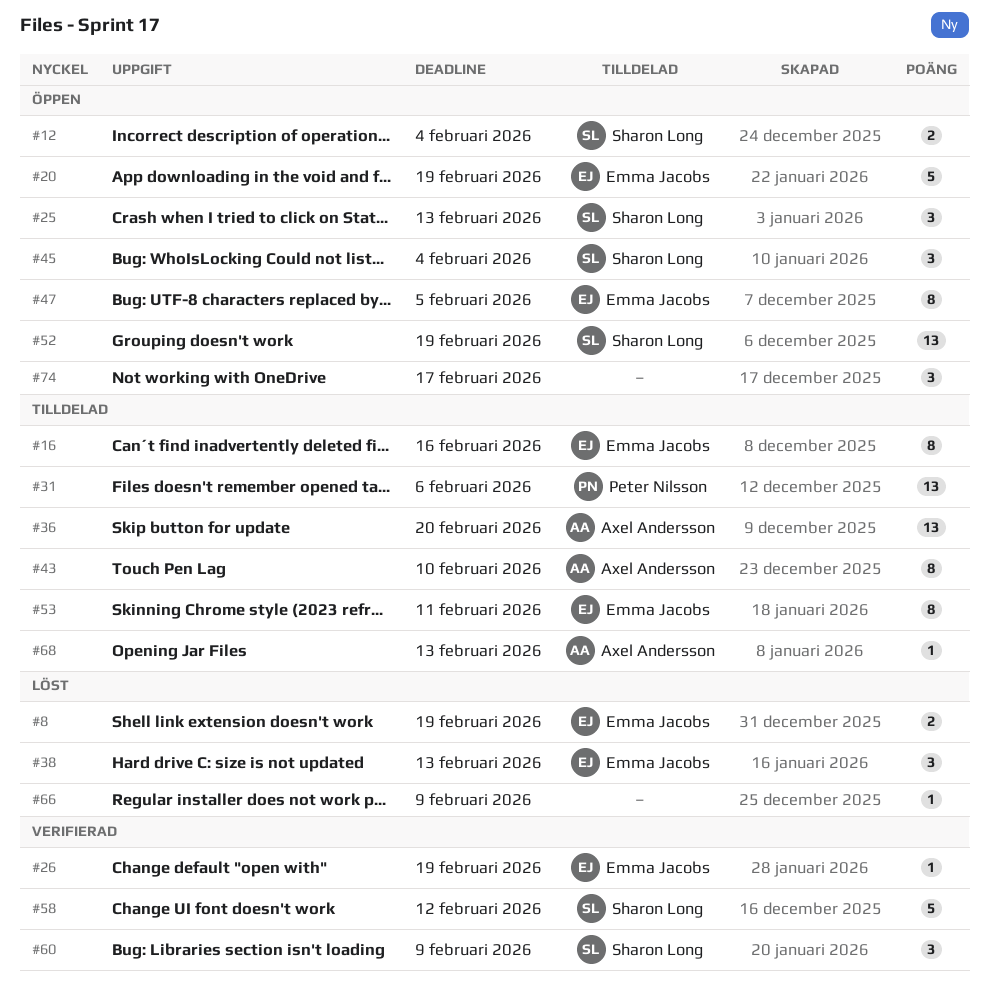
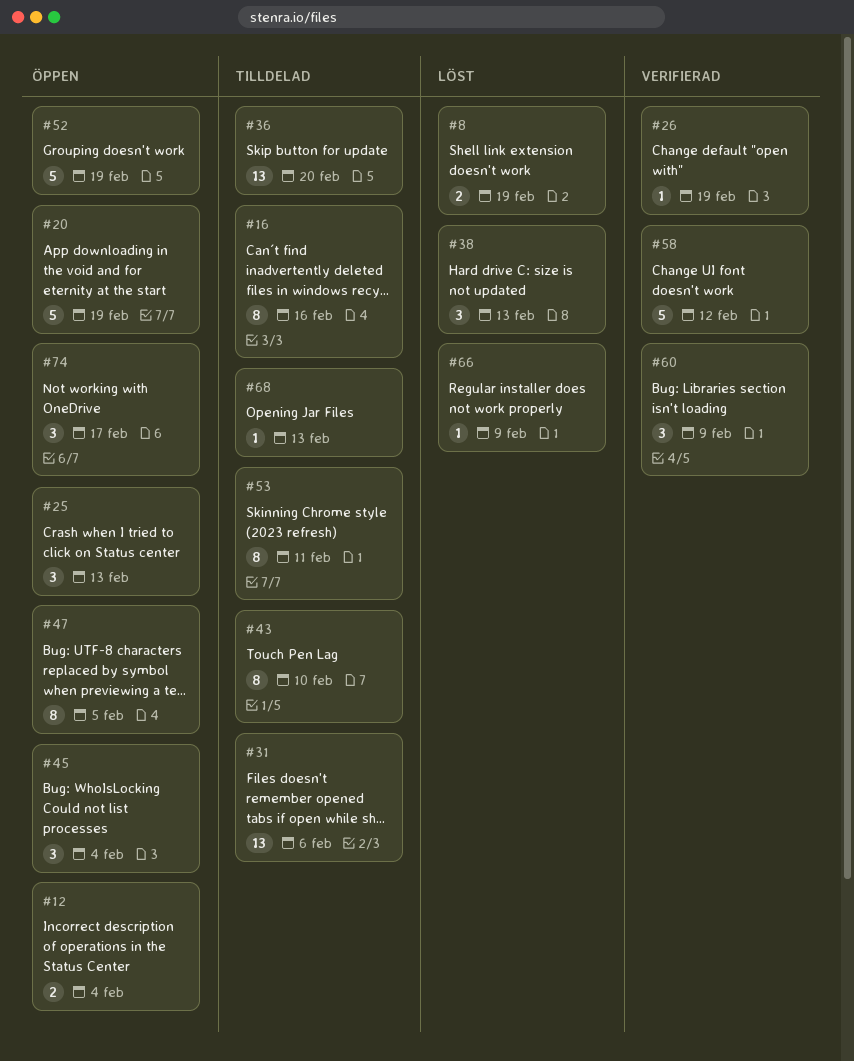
#52, estimate: 13 -> 5

